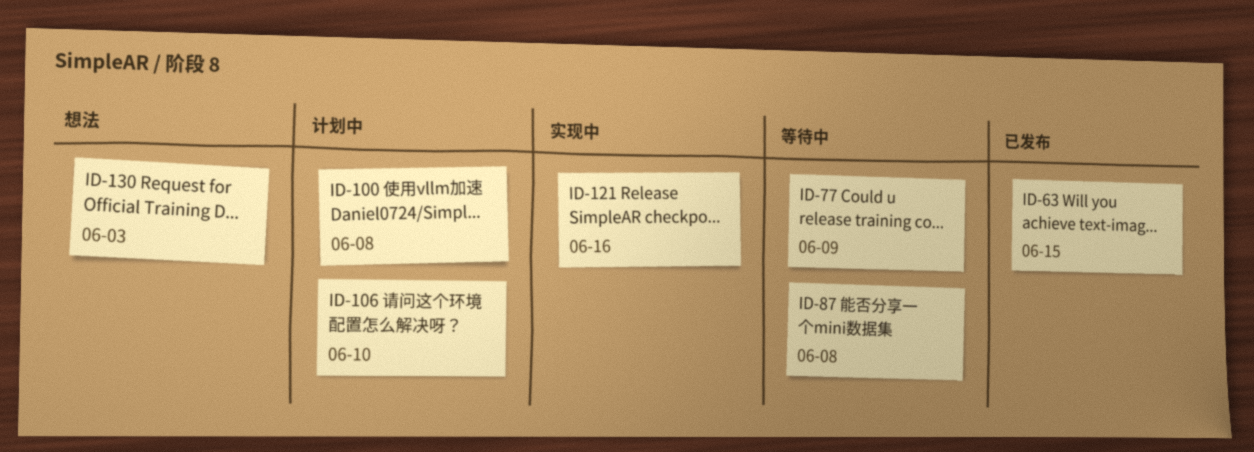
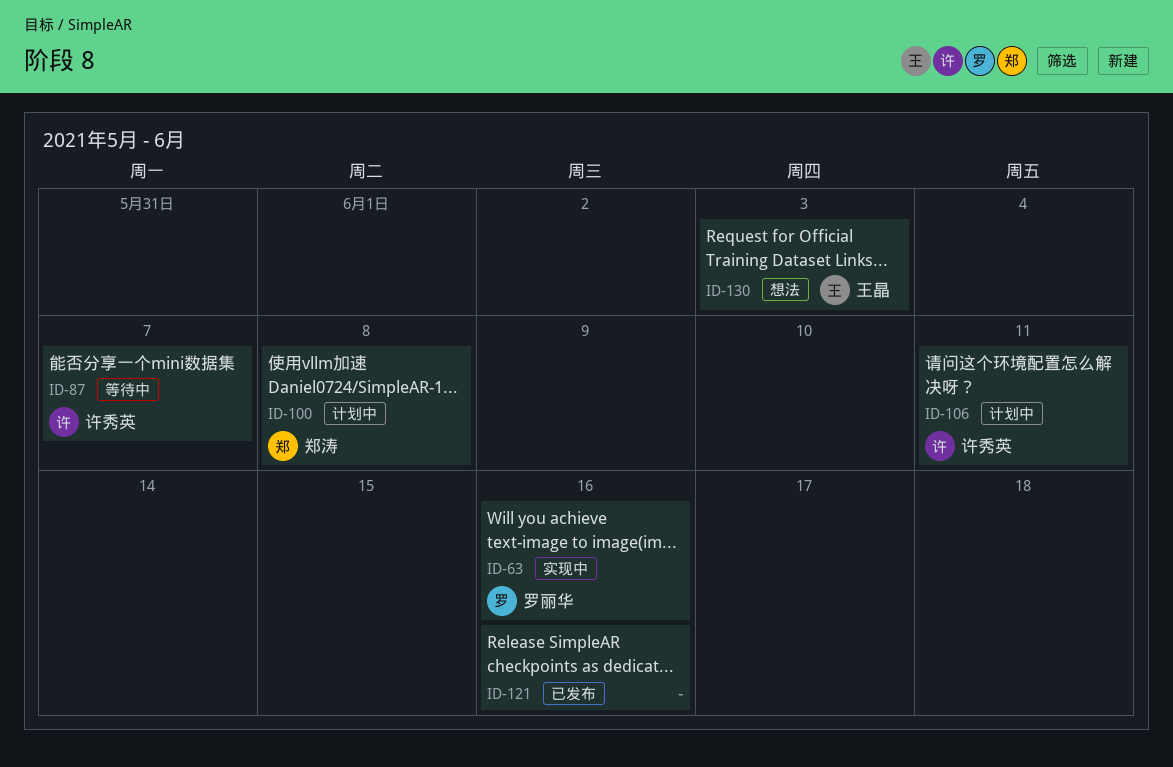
ID-63, status: 已发布 -> 实现中
ID-63, due: Jun 15 -> Jun 16
ID-77: present -> none
ID-87, due: Jun 8 -> Jun 7
ID-106, due: Jun 10 -> Jun 11
ID-121, status: 实现中 -> 已发布

